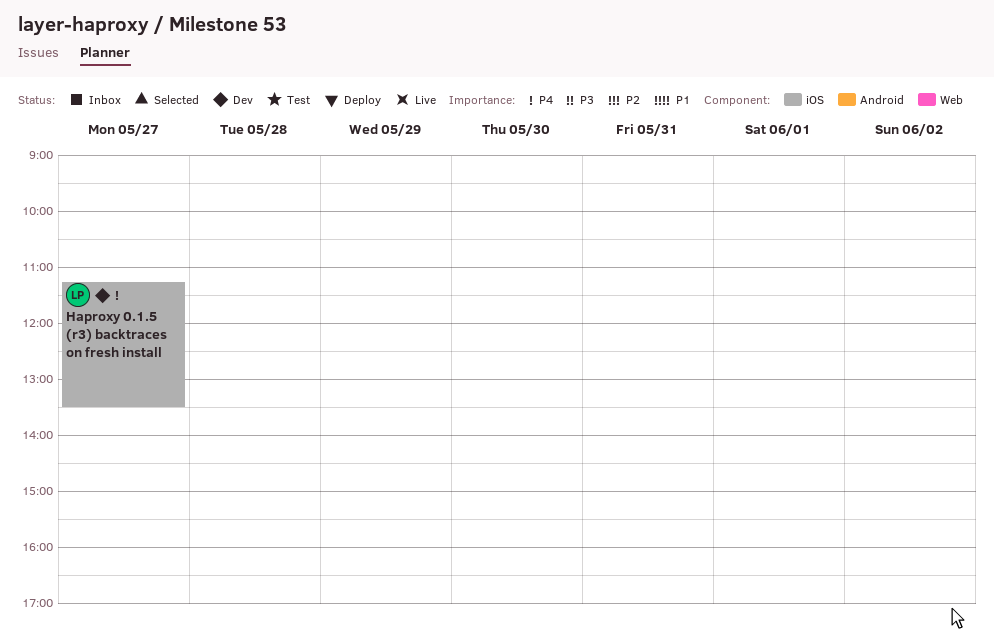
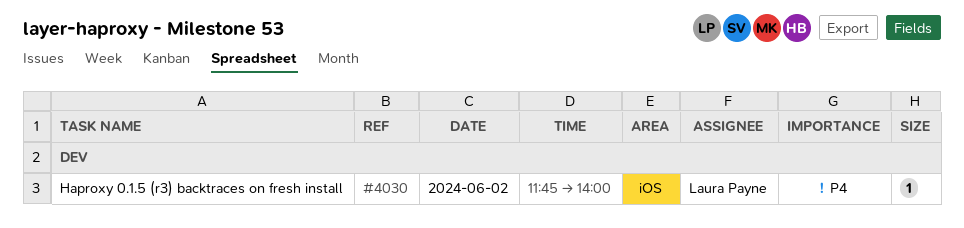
Haproxy 0.1.5 (r3) backtraces on fresh install, day: May 27 -> Jun 2
Haproxy 0.1.5 (r3) backtraces on fresh install, begins: 11:15 -> 11:45
Haproxy 0.1.5 (r3) backtraces on fresh install, ends: 13:30 -> 14:00

